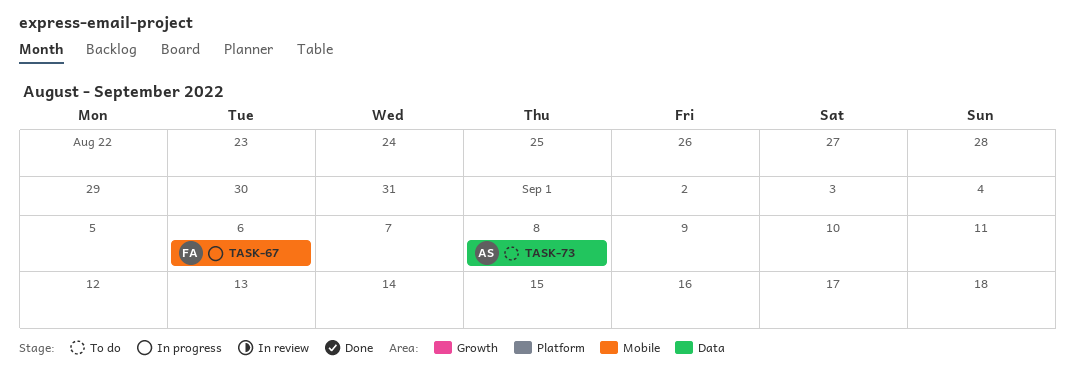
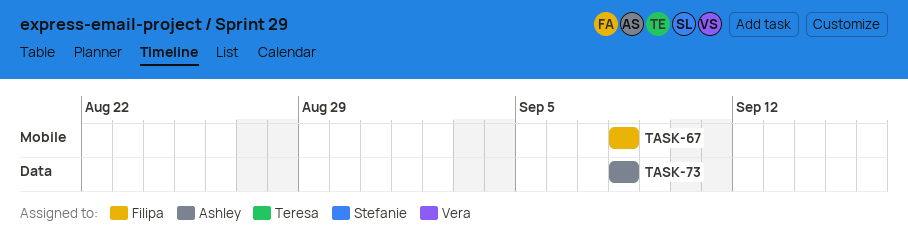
TASK-67, start: Sep 6 -> Sep 8
TASK-67, due: Sep 6 -> Sep 8

